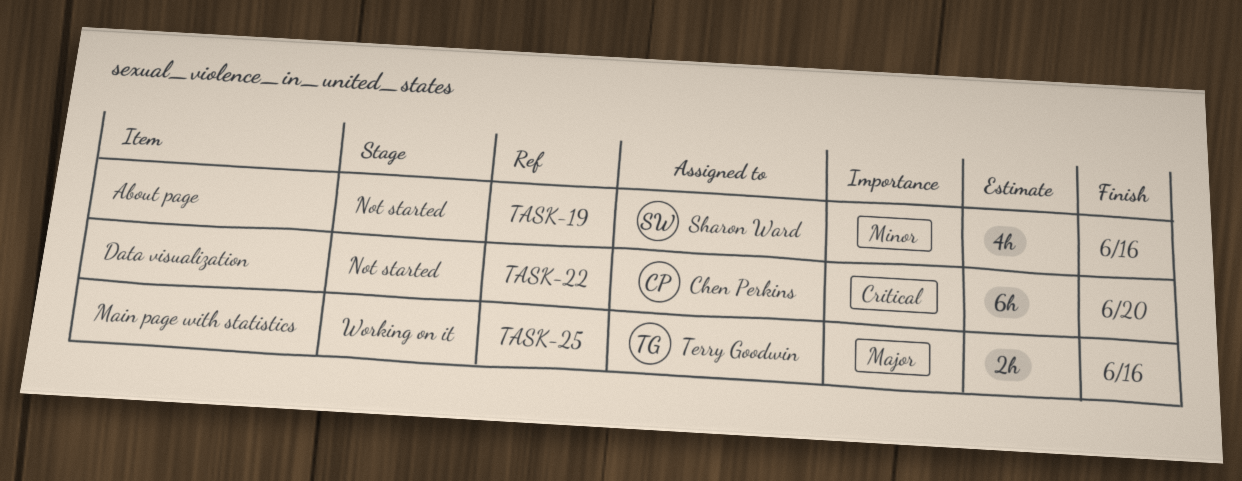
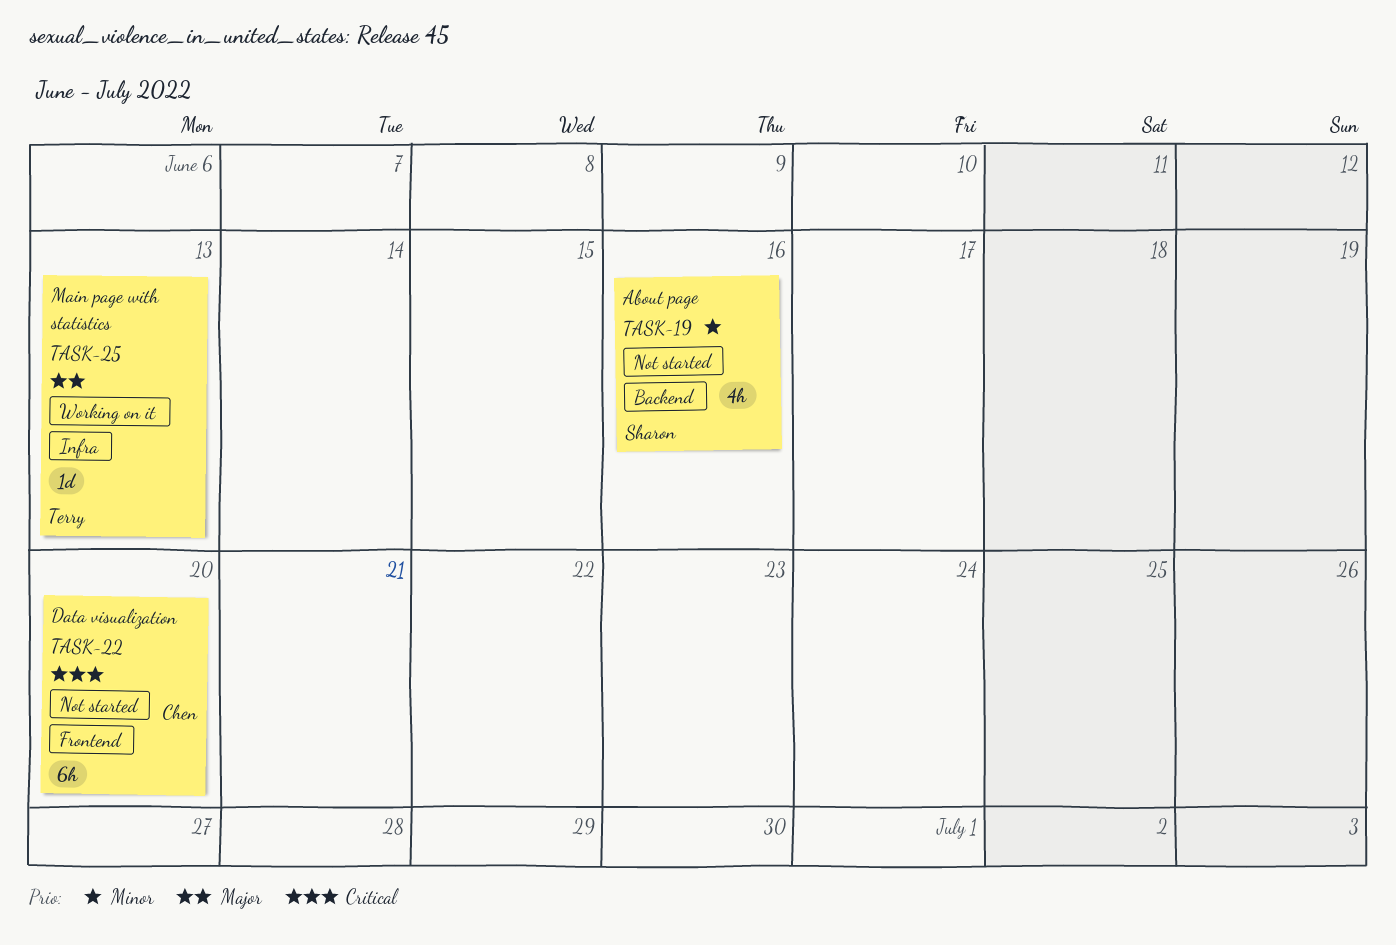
TASK-25, estimate: 2h -> 1d
TASK-25, due: Jun 16 -> Jun 13

